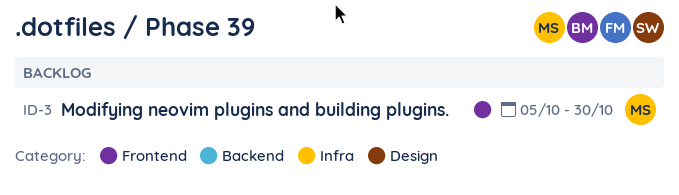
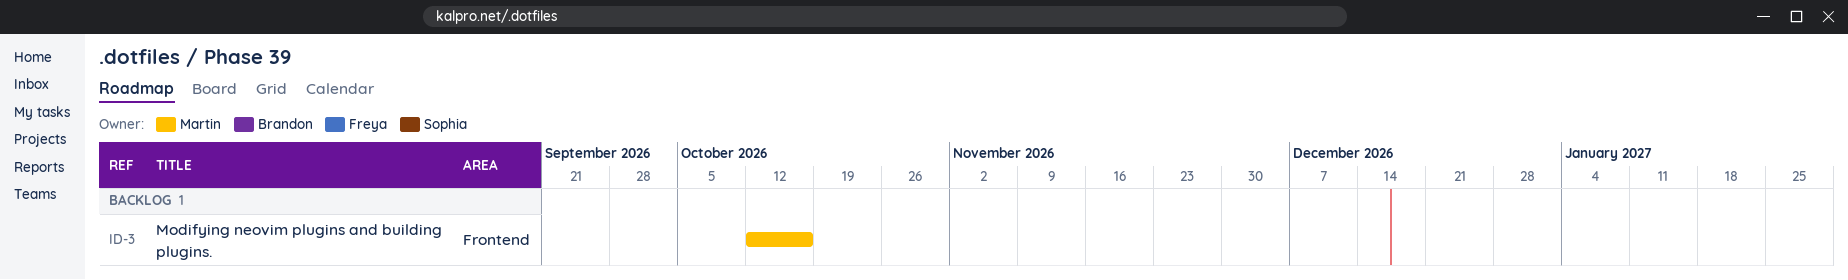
ID-3, start: Oct 5 -> Oct 12
ID-3, due: Oct 30 -> Oct 16

